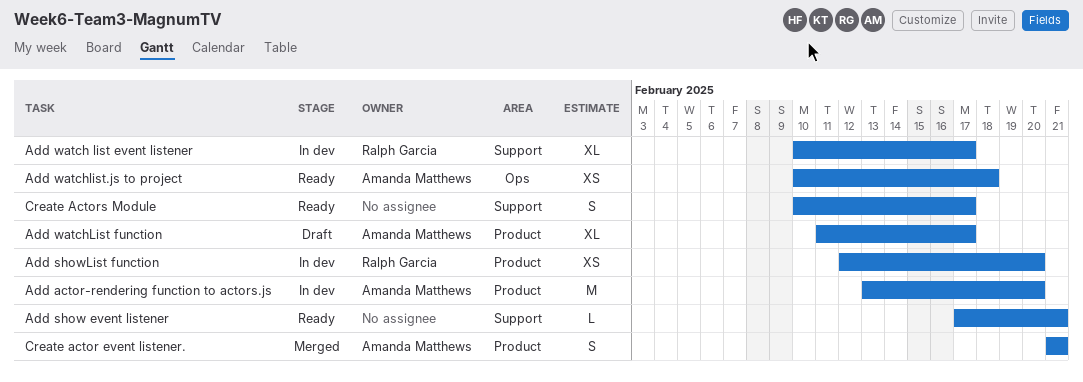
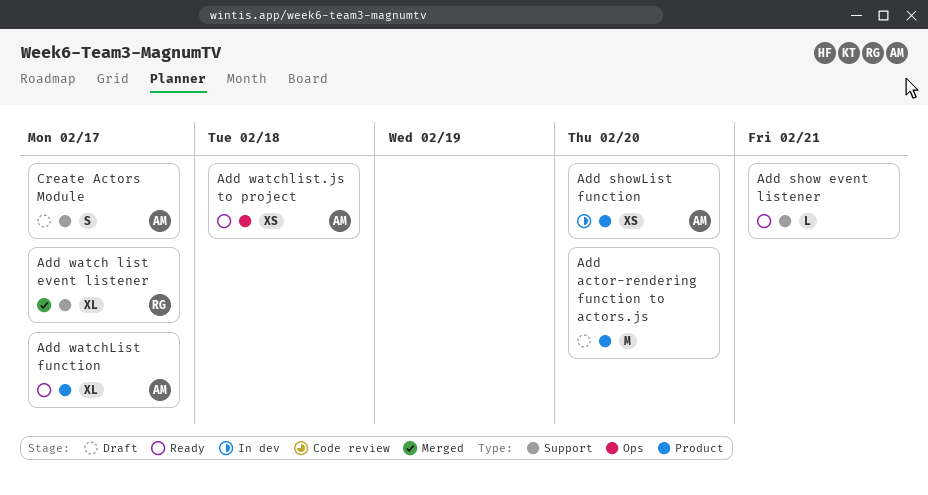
Add actor-rendering function to actors.js, status: In dev -> Draft
Add actor-rendering function to actors.js, owner: Amanda Matthews -> none
Add showList function, owner: Ralph Garcia -> Amanda Matthews
Add watch list event listener, status: In dev -> Merged
Add watchList function, status: Draft -> Ready
Create actor event listener.: present -> none
Create Actors Module, status: Ready -> Draft
Create Actors Module, owner: none -> Amanda Matthews

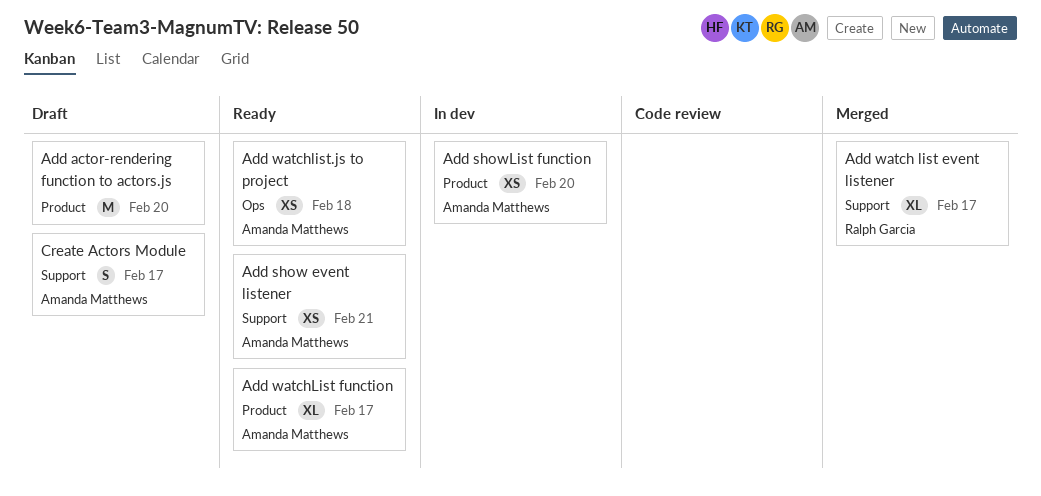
Add show event listener, owner: none -> Amanda Matthews
Add show event listener, estimate: L -> XS

